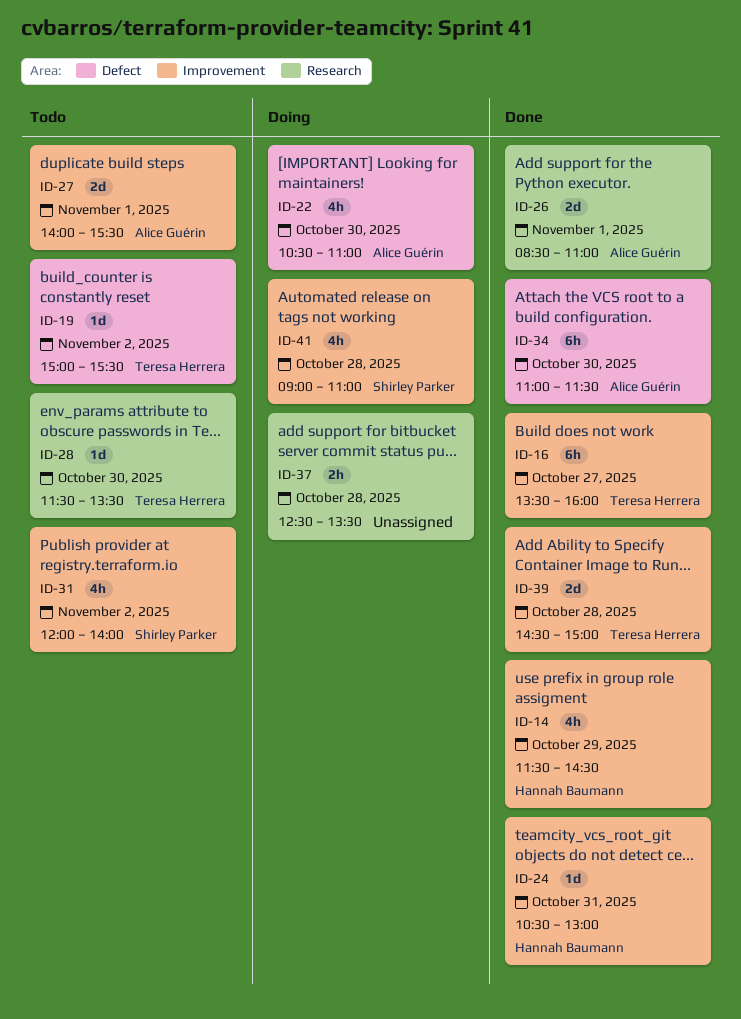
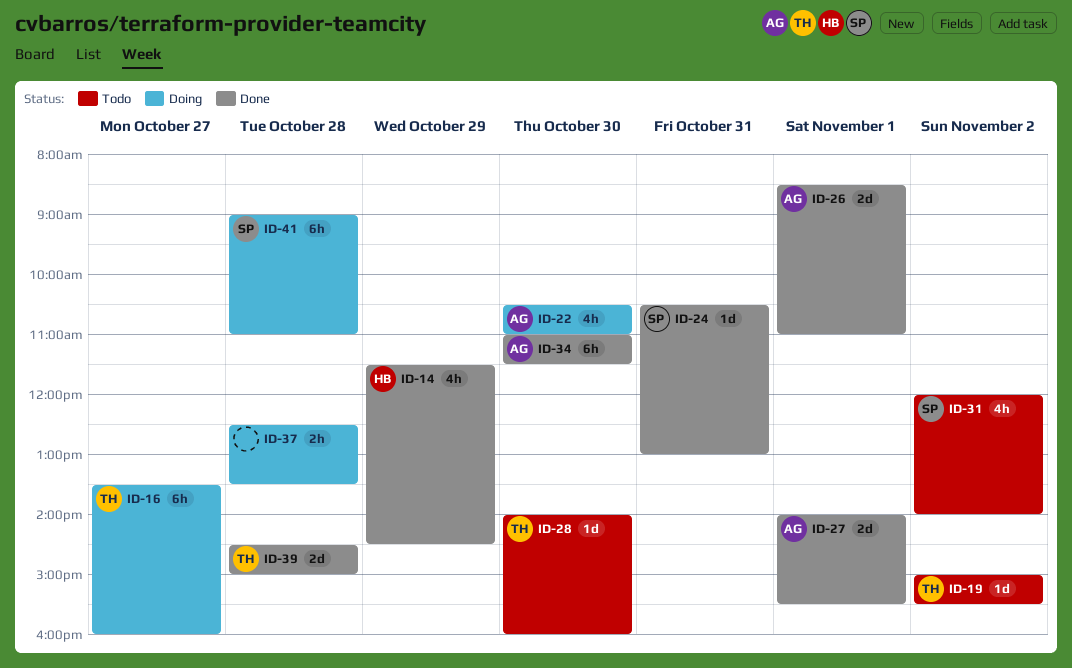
ID-16, status: Done -> Doing
ID-24, owner: Hannah Baumann -> Shirley Parker
ID-27, status: Todo -> Done
ID-28, begins: 11:30 -> 14:00
ID-28, ends: 13:30 -> 16:00
ID-41, estimate: 4h -> 6h

